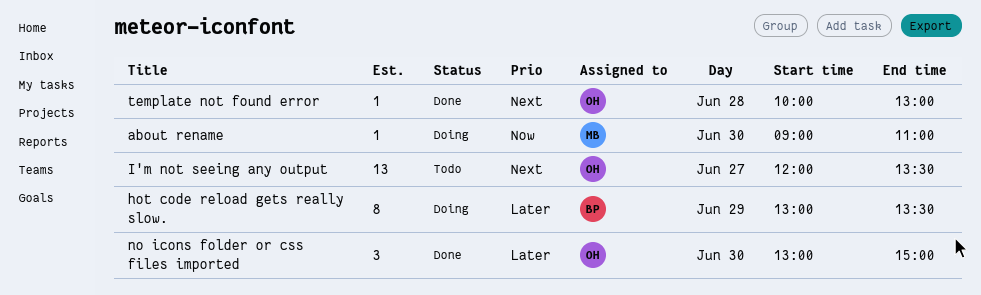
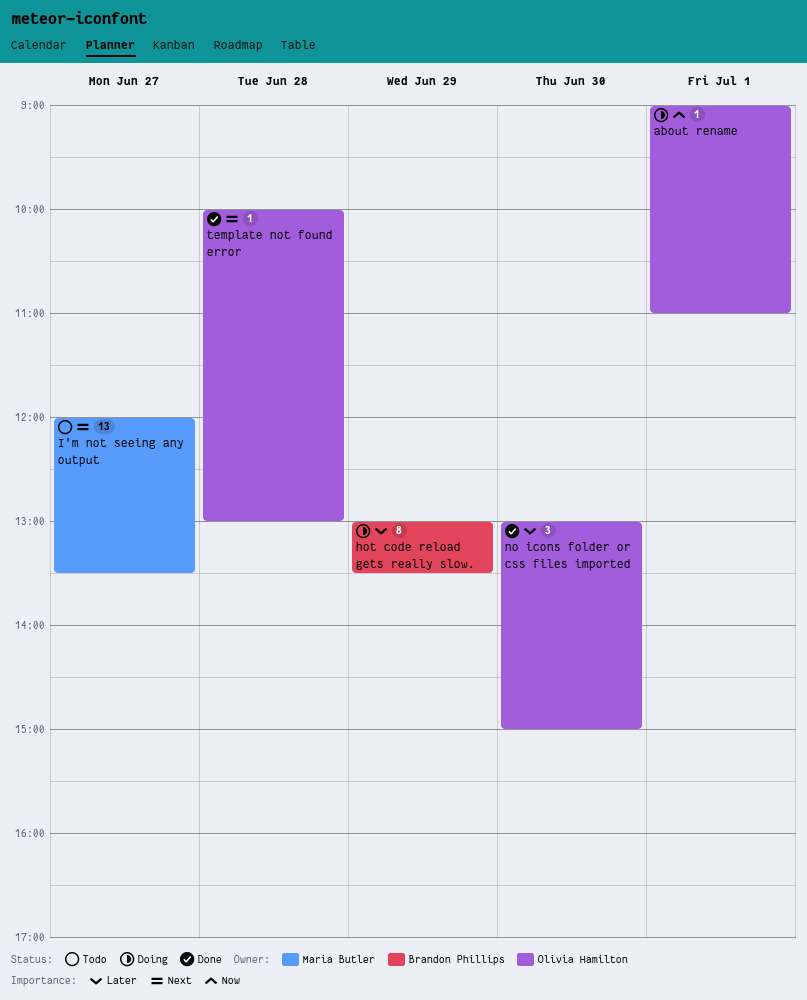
about rename, owner: Maria Butler -> Olivia Hamilton
about rename, day: Jun 30 -> Jul 1
I'm not seeing any output, owner: Olivia Hamilton -> Maria Butler

